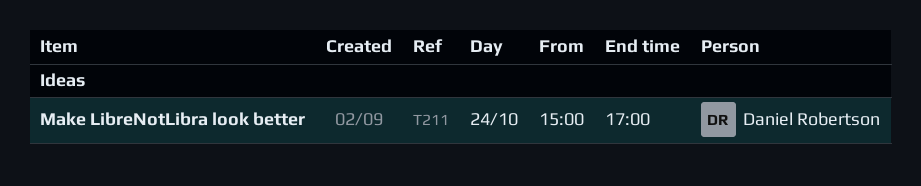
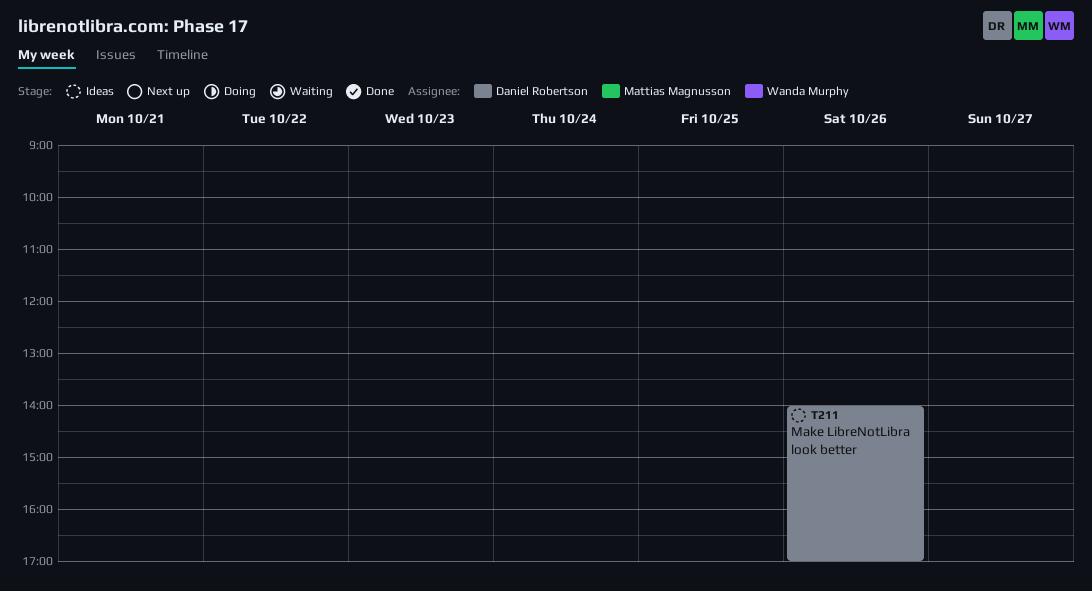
T211, day: Oct 24 -> Oct 26
T211, begins: 15:00 -> 14:00

